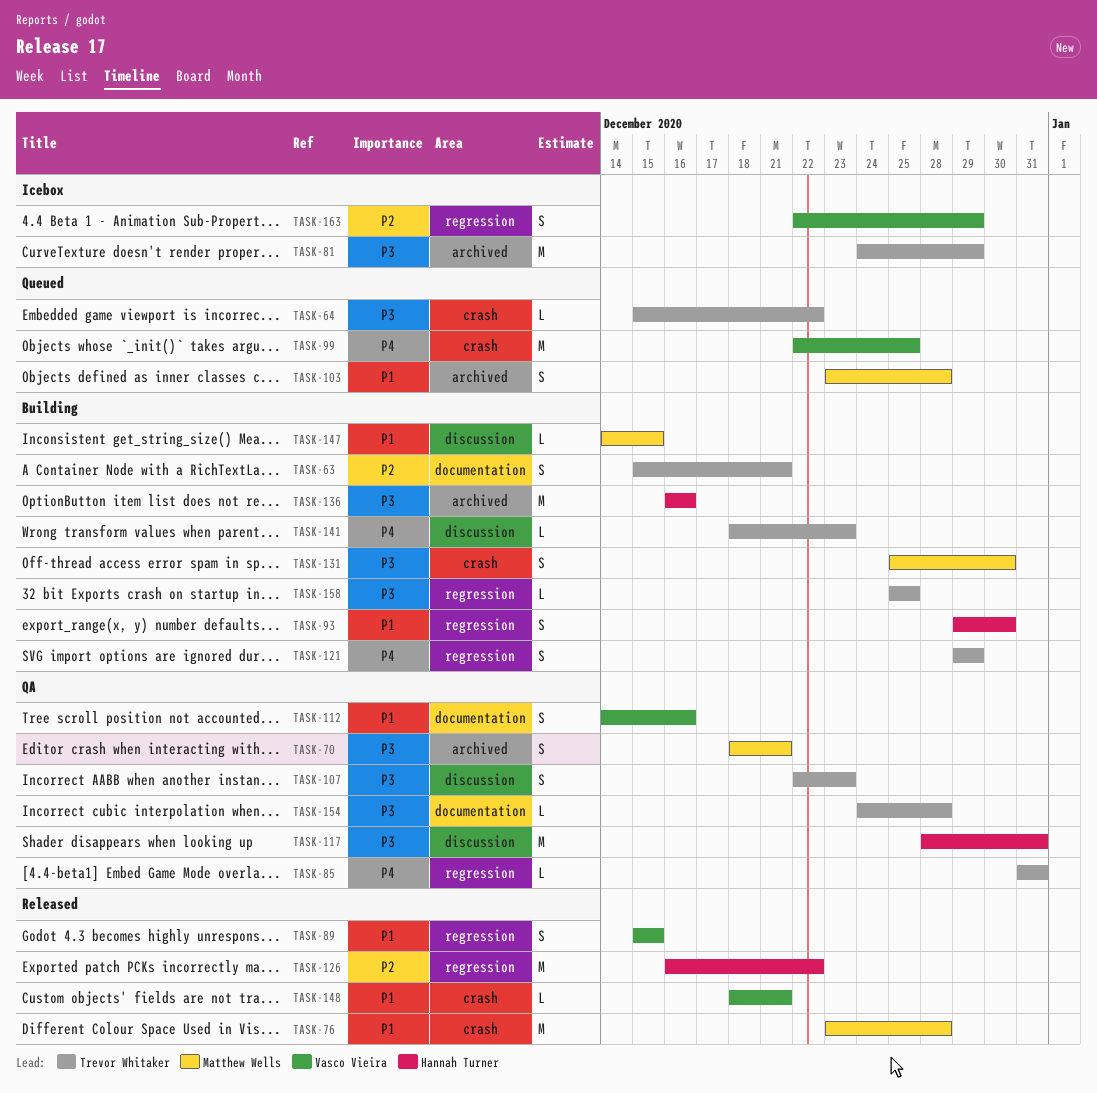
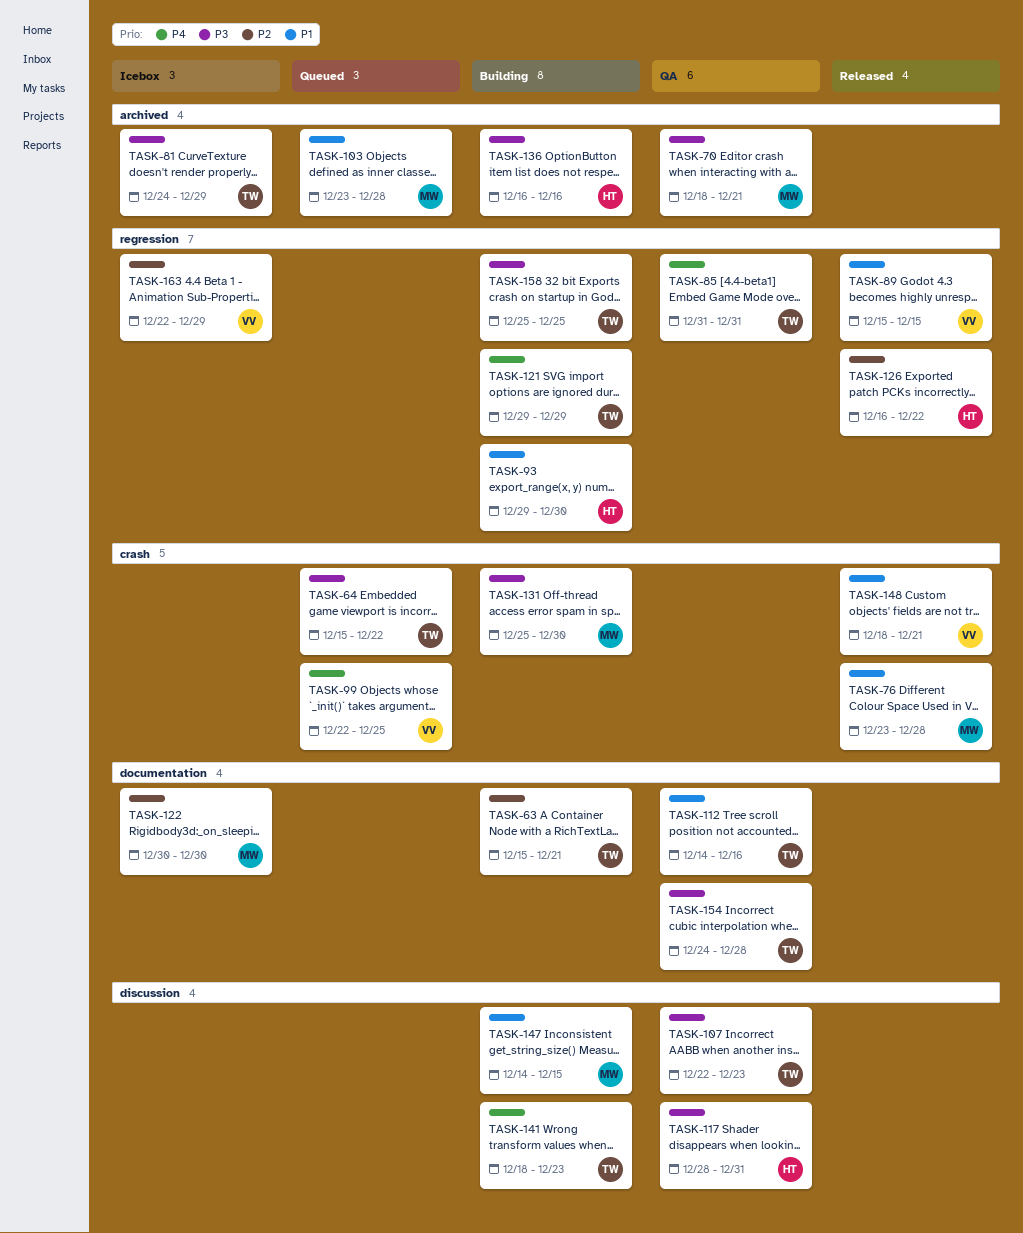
TASK-112, owner: Vasco Vieira -> Trevor Whitaker
TASK-122: none -> present

